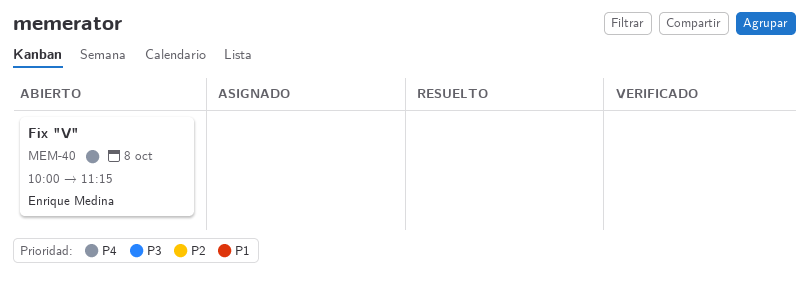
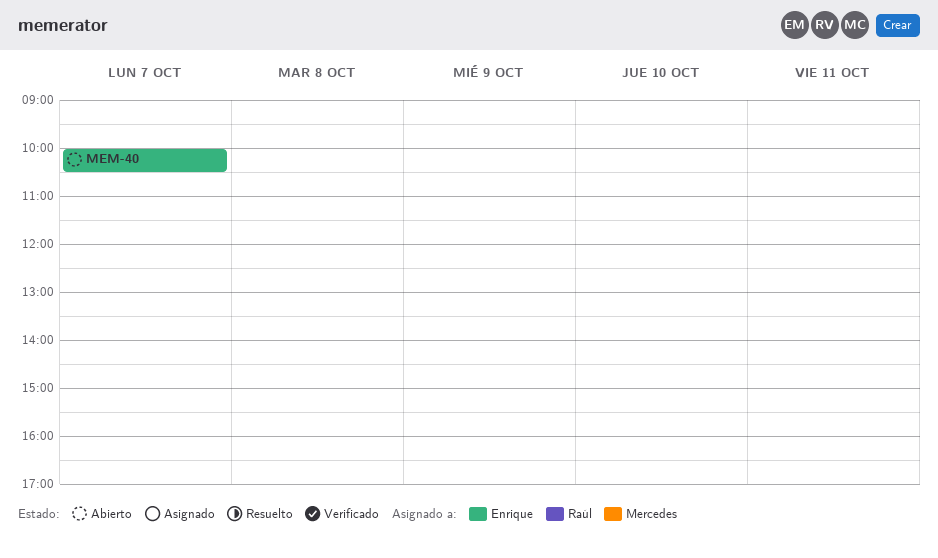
MEM-40, day: Oct 8 -> Oct 7
MEM-40, ends: 11:15 -> 10:30

